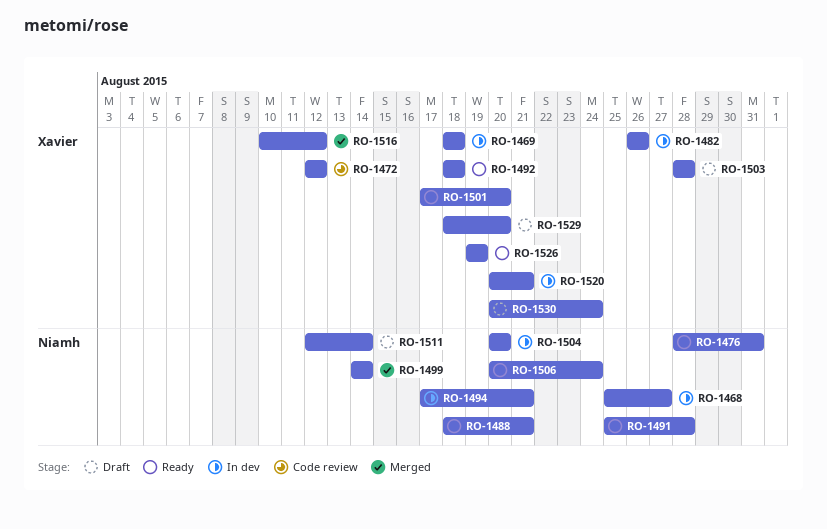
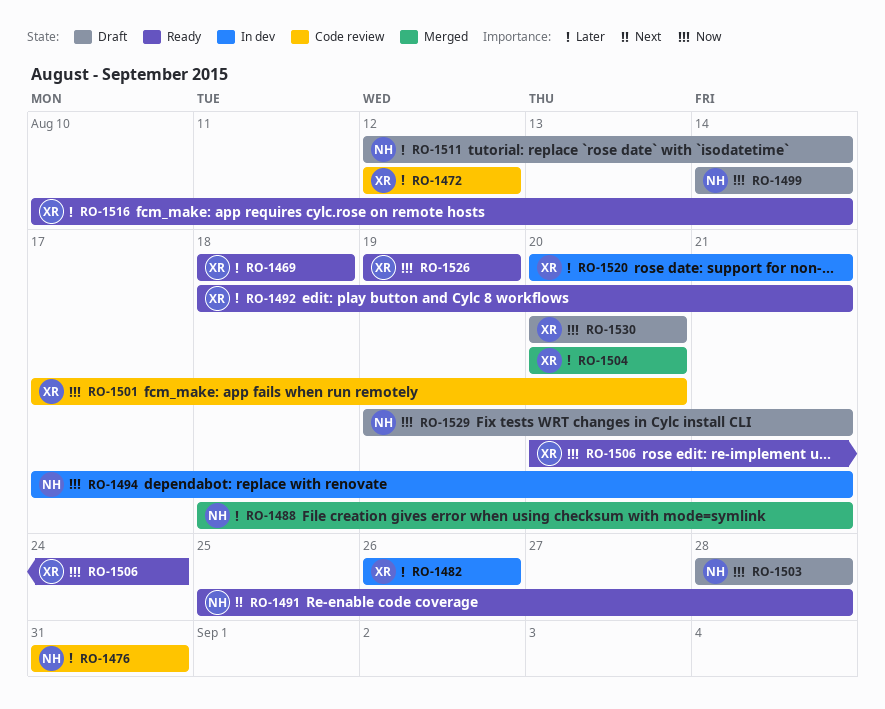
RO-1468: present -> none
RO-1469, status: In dev -> Ready
RO-1476, status: Ready -> Code review
RO-1476, start: Aug 28 -> Aug 31
RO-1488, status: Ready -> Merged
RO-1492, due: Aug 18 -> Aug 21
RO-1499, status: Merged -> Draft
RO-1501, status: Ready -> Code review
RO-1503, owner: Xavier -> Niamh
RO-1504, status: In dev -> Merged
RO-1504, owner: Niamh -> Xavier
RO-1506, owner: Niamh -> Xavier
RO-1516, status: Merged -> Ready
RO-1516, due: Aug 12 -> Aug 14
RO-1529, owner: Xavier -> Niamh
RO-1529, start: Aug 18 -> Aug 19
RO-1529, due: Aug 20 -> Aug 21
RO-1530, due: Aug 24 -> Aug 20

